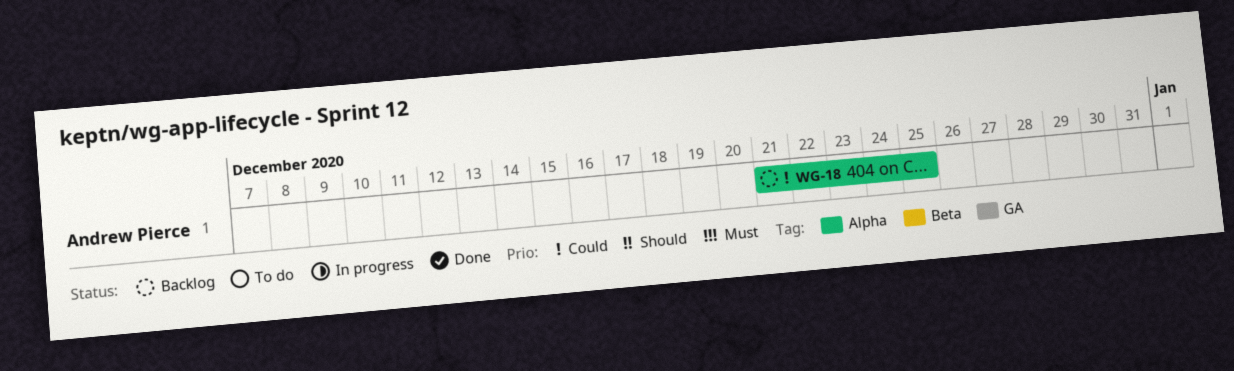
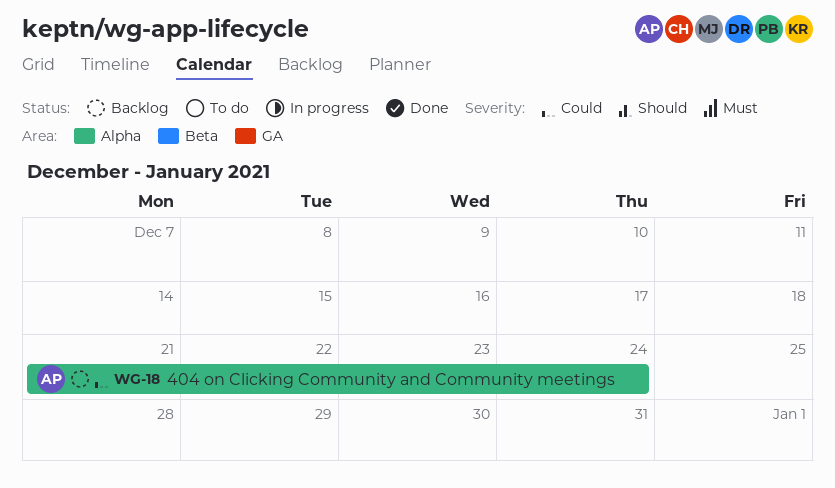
WG-18, due: Dec 25 -> Dec 24

